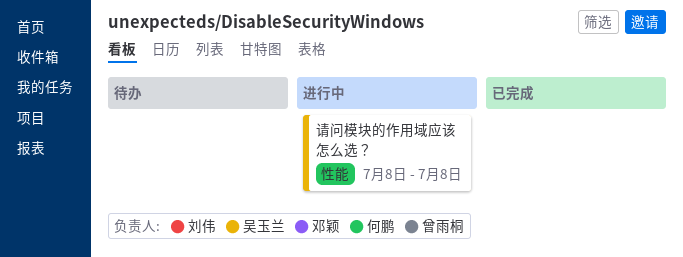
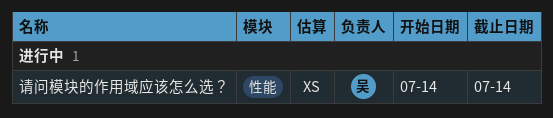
请问模块的作用域应该怎么选？, start: Jul 8 -> Jul 14
请问模块的作用域应该怎么选？, due: Jul 8 -> Jul 14

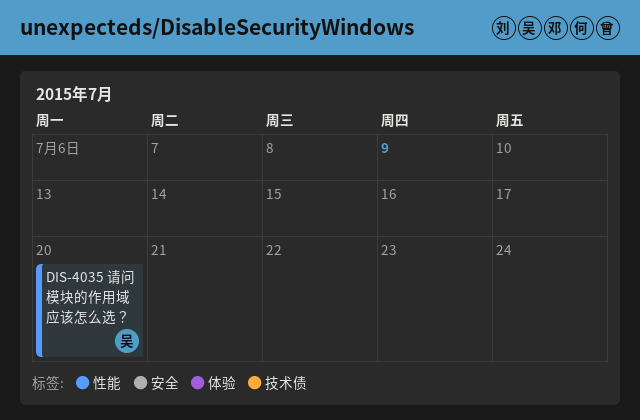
请问模块的作用域应该怎么选？, due: Jul 14 -> Jul 20

